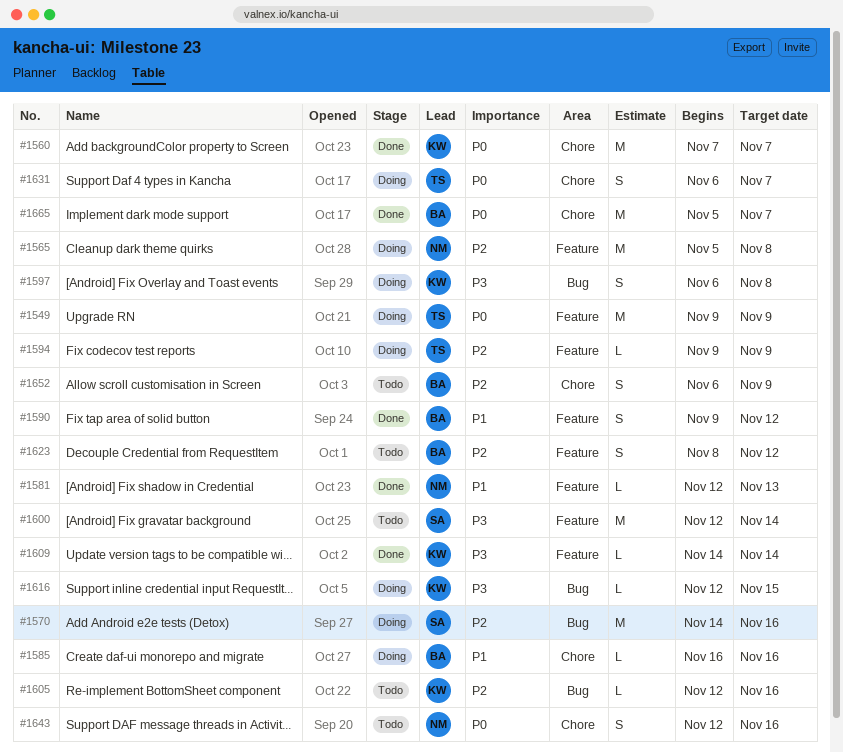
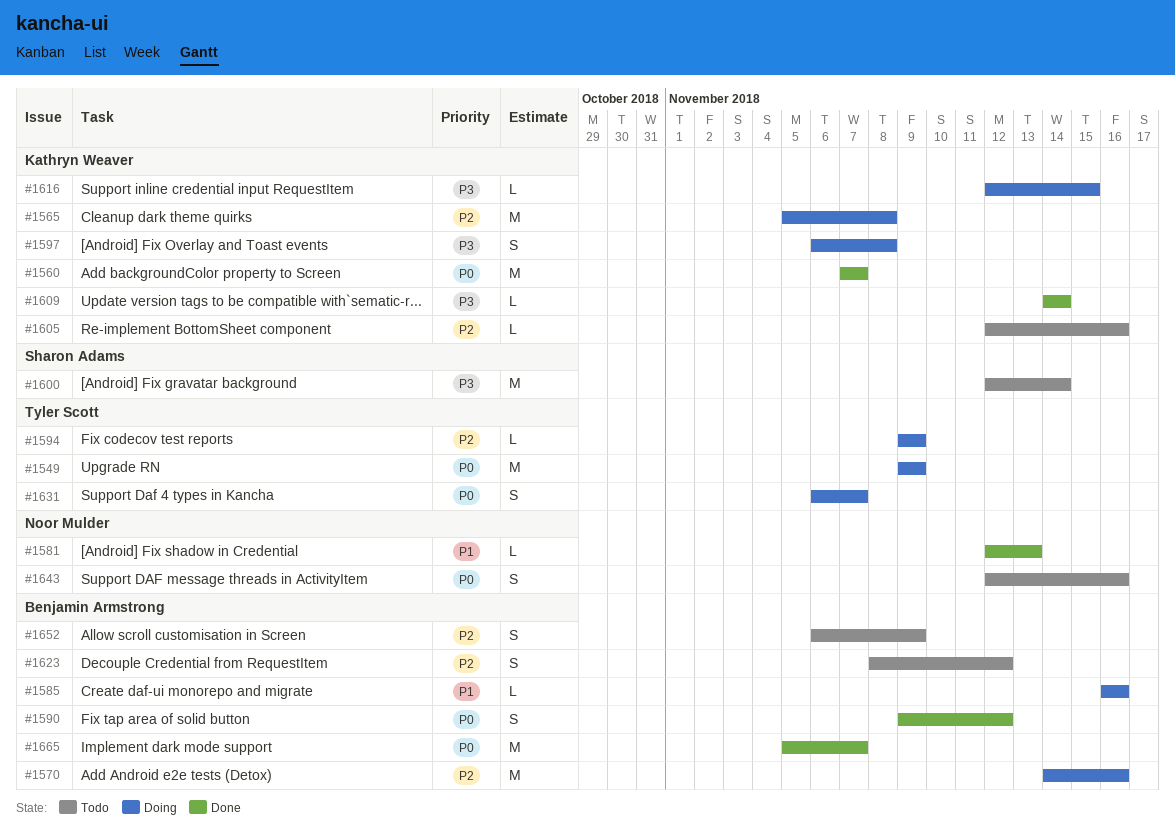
#1565, owner: Noor Mulder -> Kathryn Weaver
#1570, owner: Sharon Adams -> Benjamin Armstrong
#1590, priority: P1 -> P0

